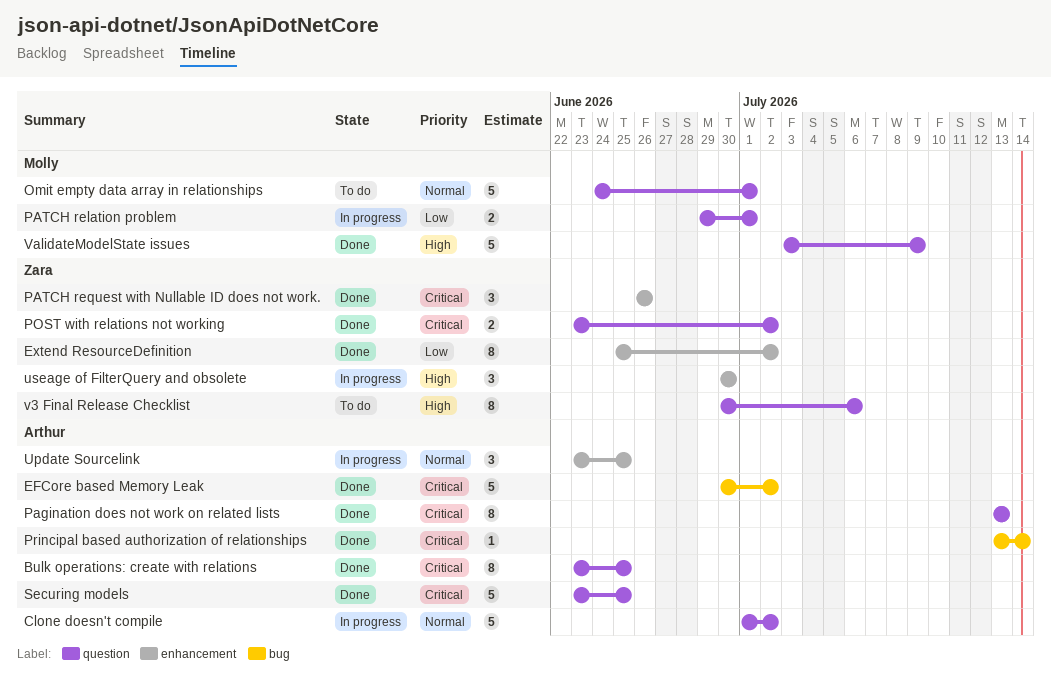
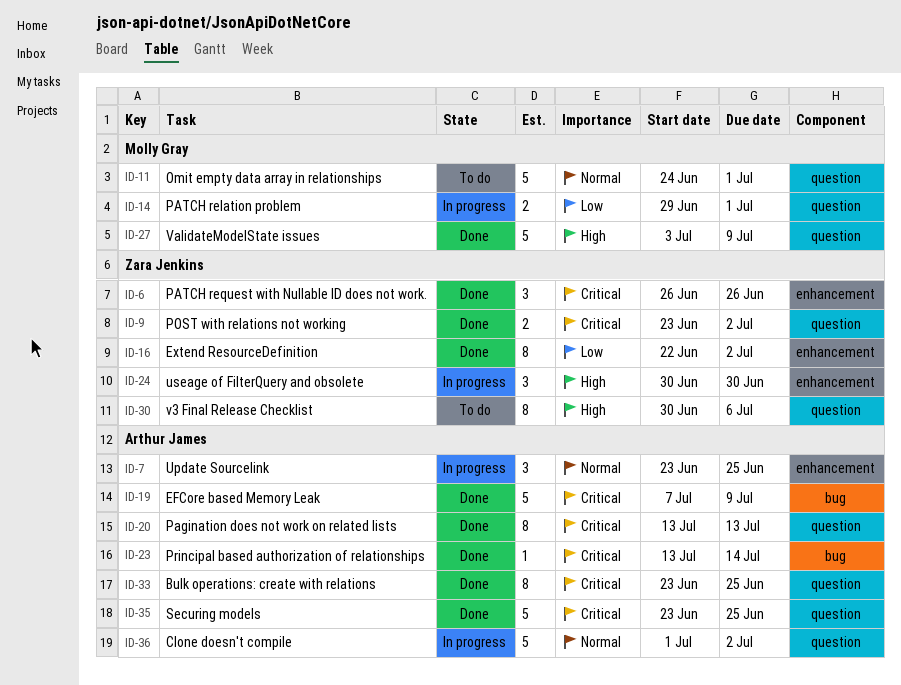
EFCore based Memory Leak, start: Jun 30 -> Jul 7
EFCore based Memory Leak, due: Jul 2 -> Jul 9
Extend ResourceDefinition, start: Jun 25 -> Jun 22

